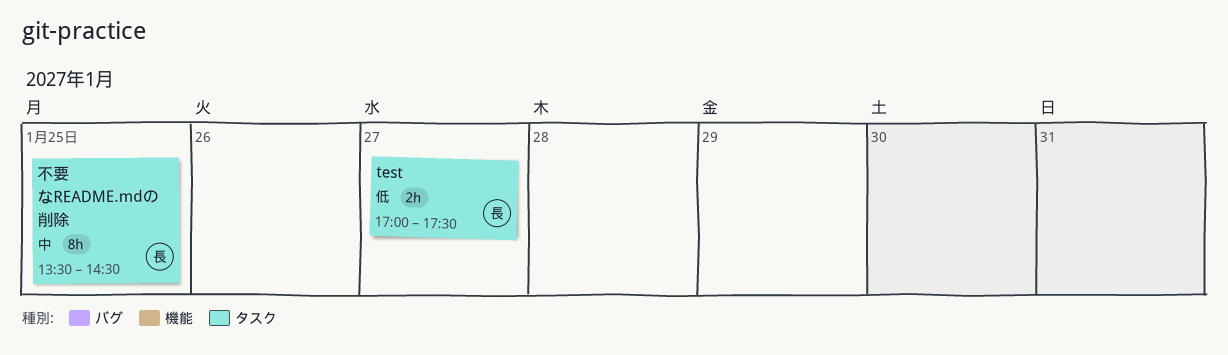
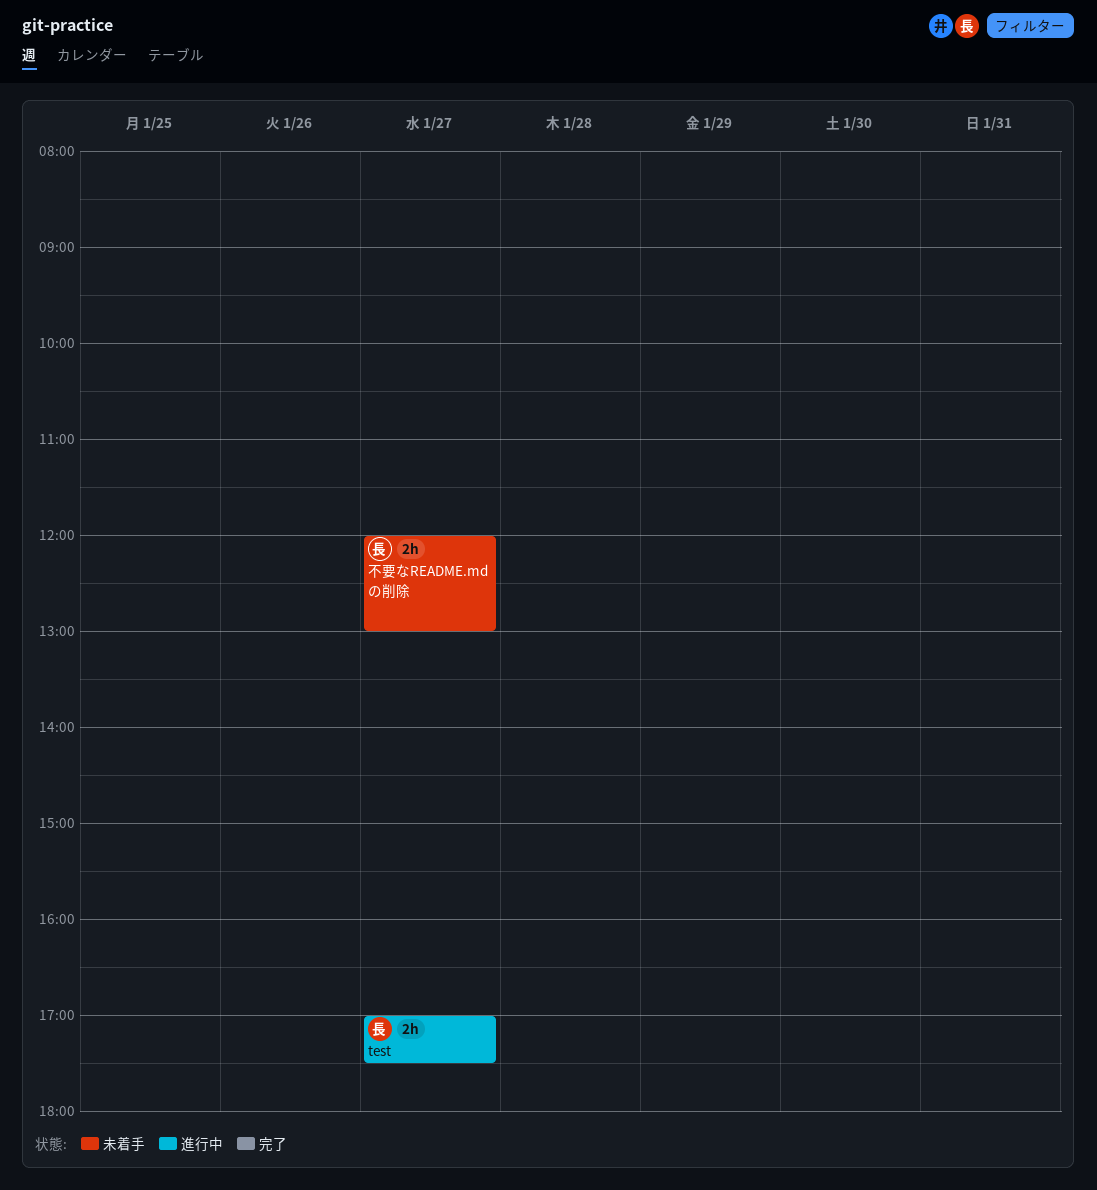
不要なREADME.mdの削除, estimate: 8h -> 2h
不要なREADME.mdの削除, day: Jan 25 -> Jan 27
不要なREADME.mdの削除, begins: 13:30 -> 12:00
不要なREADME.mdの削除, ends: 14:30 -> 13:00

